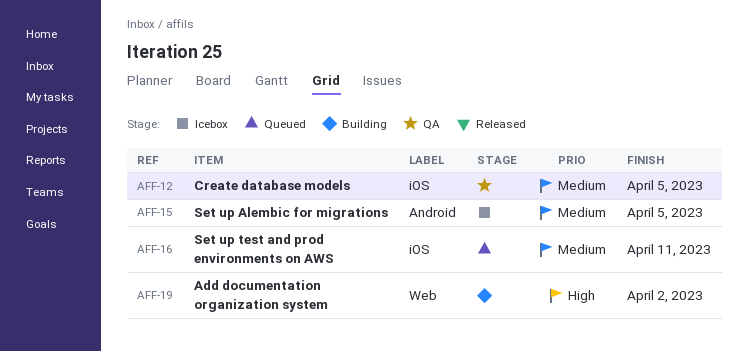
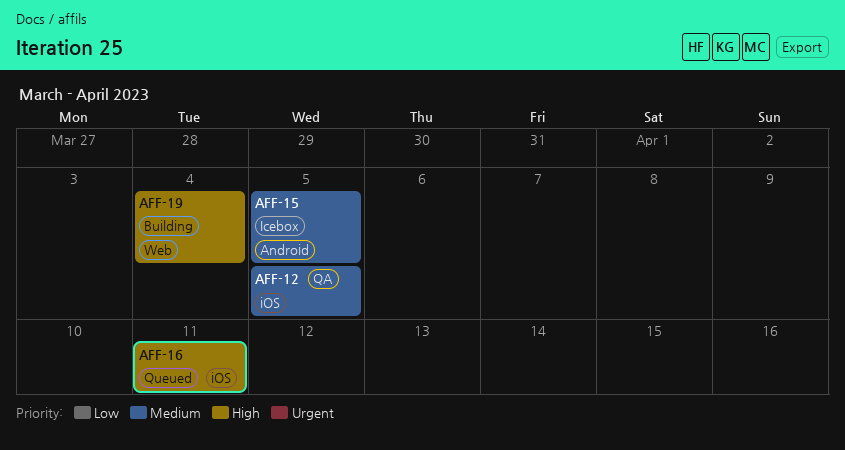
AFF-16, priority: Medium -> High
AFF-19, due: Apr 2 -> Apr 4

